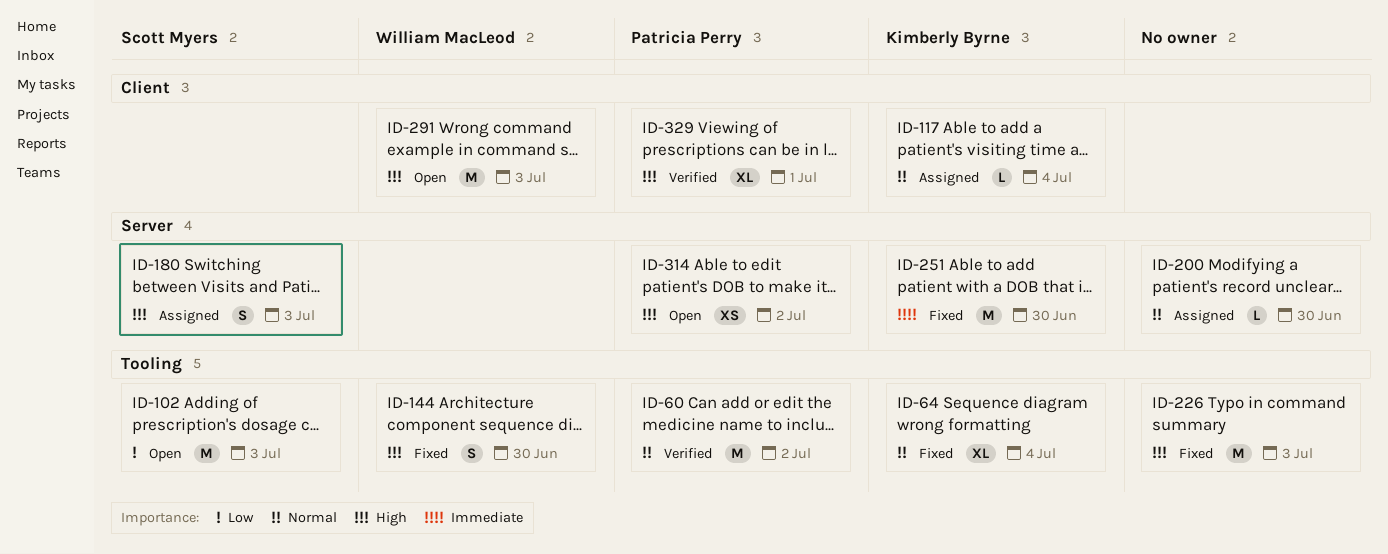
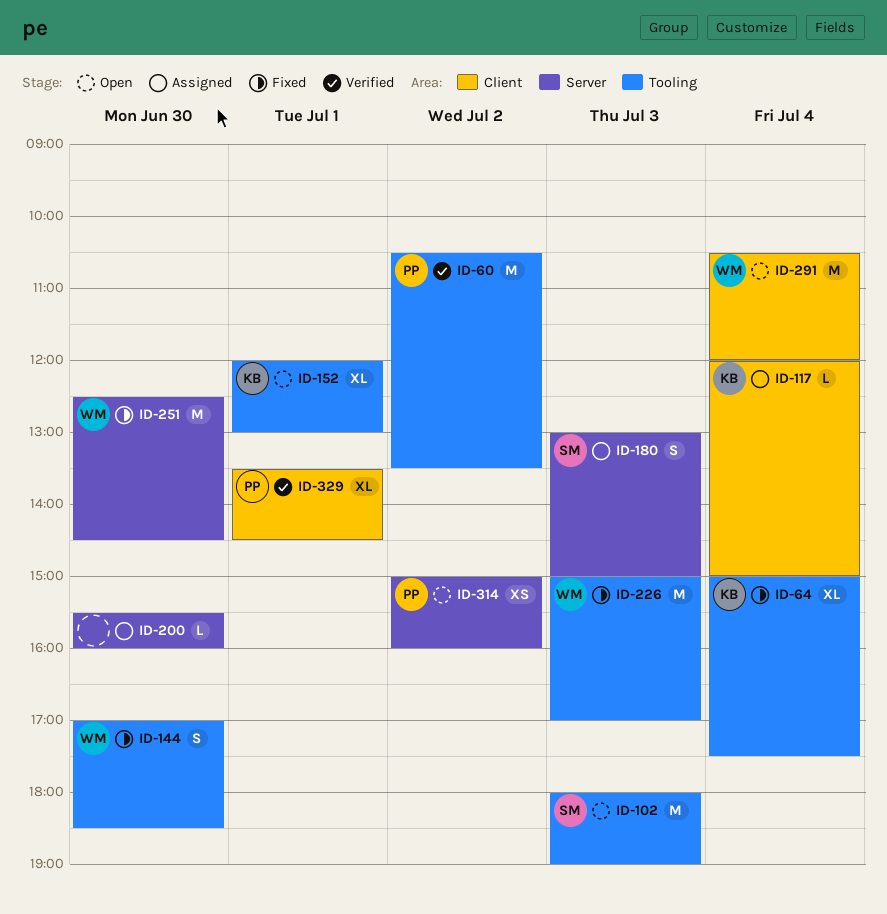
ID-152: none -> present
ID-226, owner: none -> William MacLeod
ID-251, owner: Kimberly Byrne -> William MacLeod
ID-291, day: Jul 3 -> Jul 4

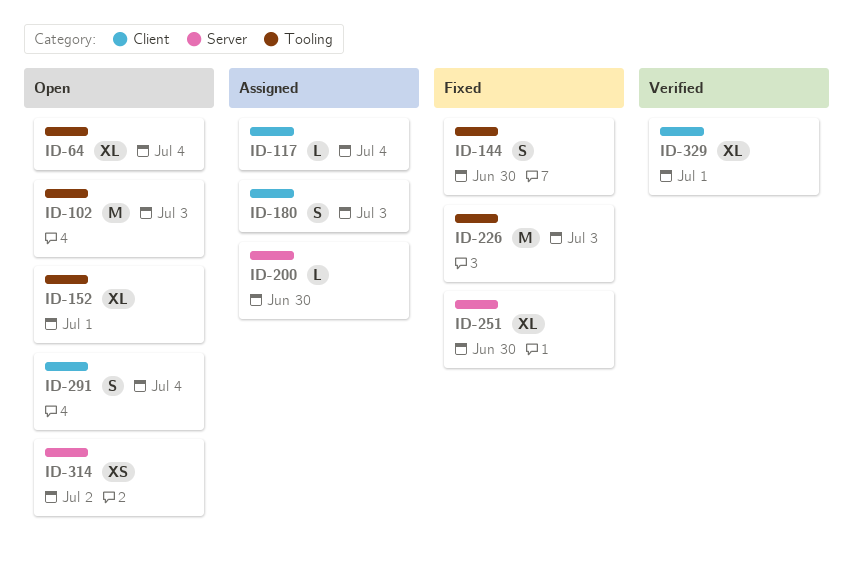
ID-60: present -> none
ID-64, status: Fixed -> Open
ID-180, label: Server -> Client
ID-251, estimate: M -> XL
ID-291, estimate: M -> S

